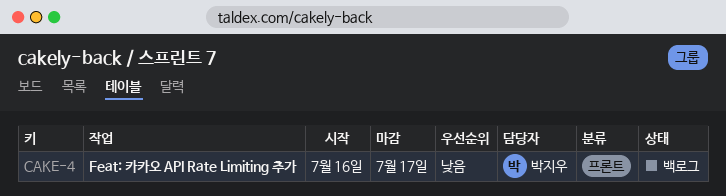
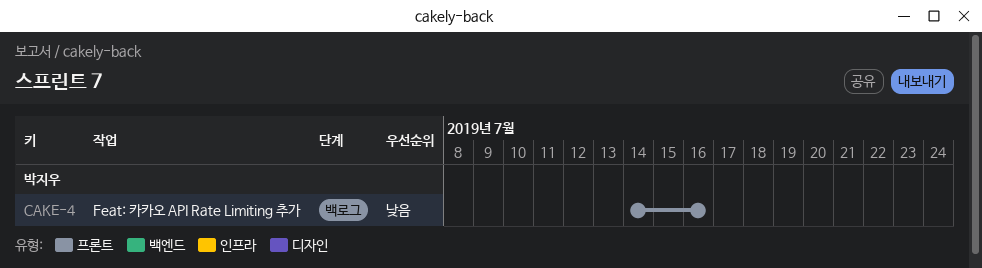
CAKE-4, start: Jul 16 -> Jul 14
CAKE-4, due: Jul 17 -> Jul 16

